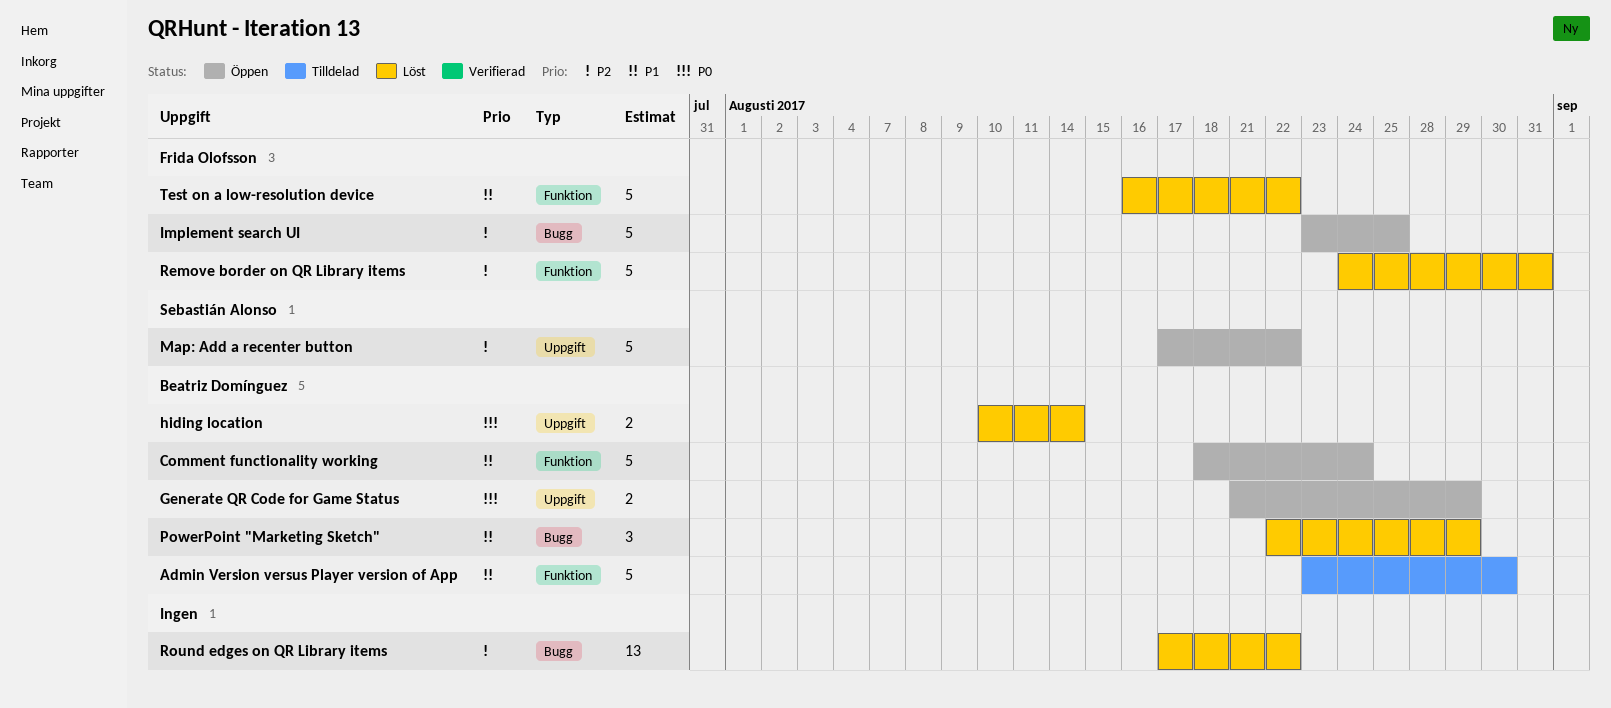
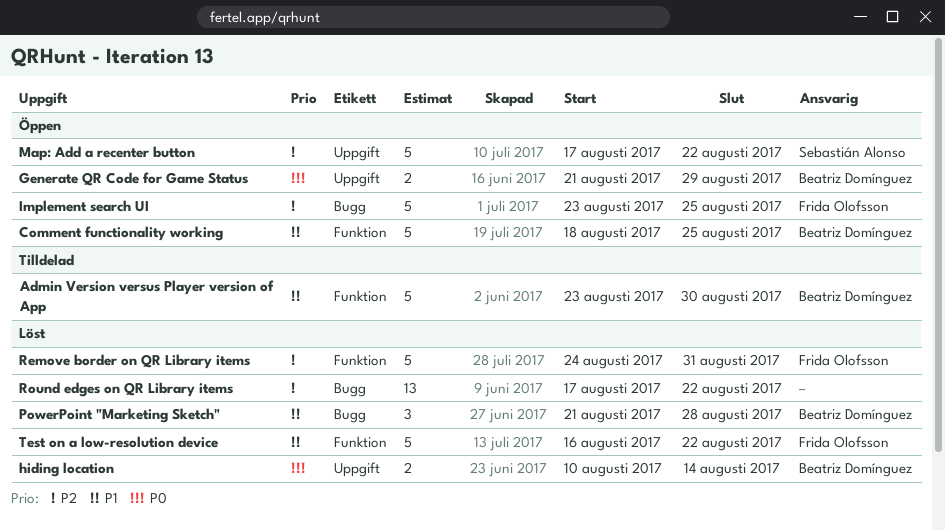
Comment functionality working, due: Aug 24 -> Aug 25
PowerPoint "Marketing Sketch", start: Aug 22 -> Aug 21
PowerPoint "Marketing Sketch", due: Aug 29 -> Aug 28

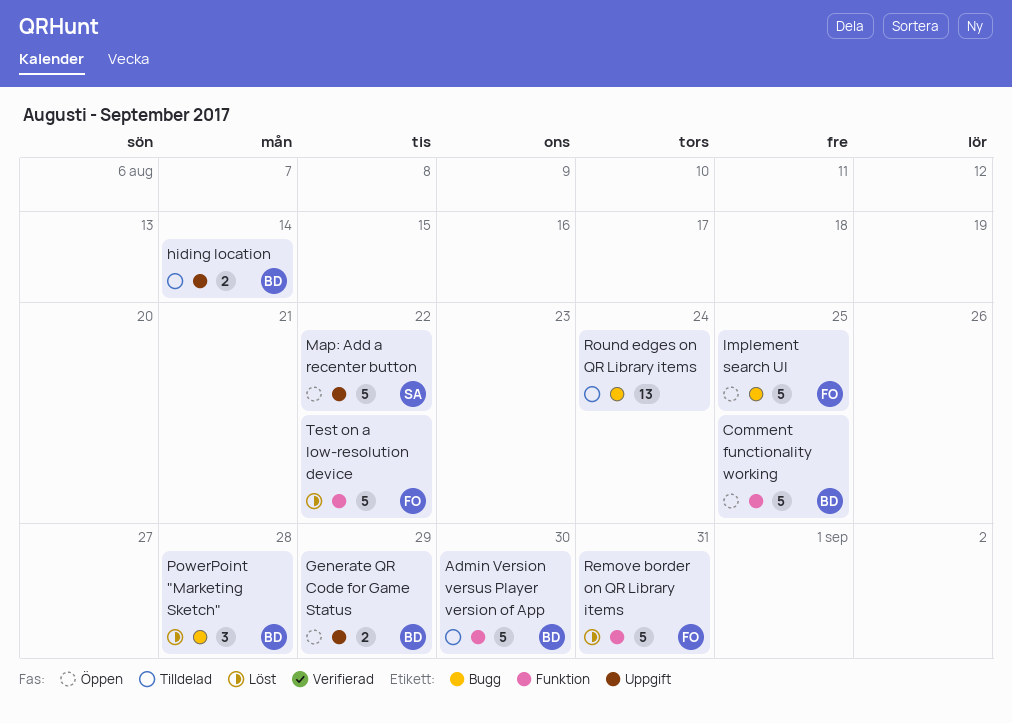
hiding location, status: Löst -> Tilldelad
Round edges on QR Library items, status: Löst -> Tilldelad
Round edges on QR Library items, due: Aug 22 -> Aug 24

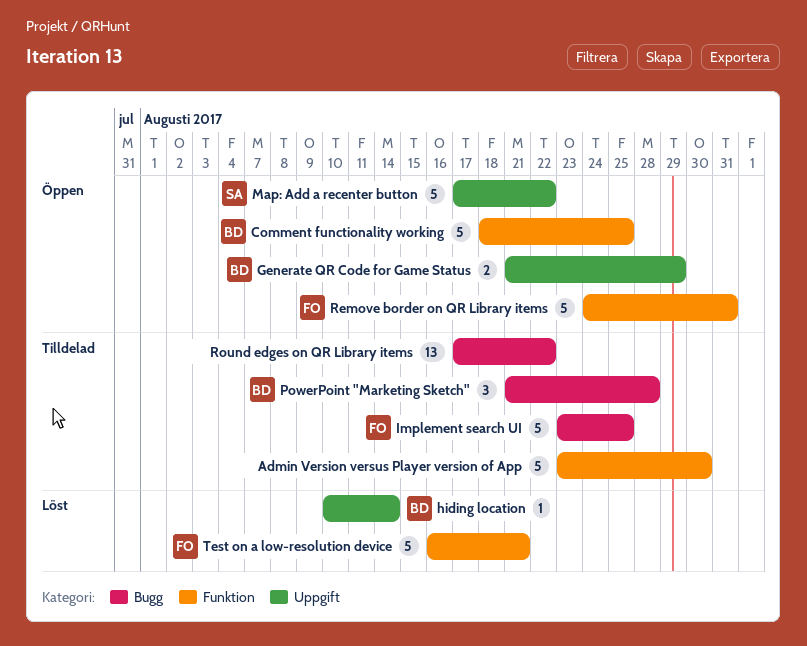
Admin Version versus Player version of App, owner: BD -> none
hiding location, status: Tilldelad -> Löst
hiding location, estimate: 2 -> 1
Implement search UI, status: Öppen -> Tilldelad
PowerPoint "Marketing Sketch", status: Löst -> Tilldelad
Remove border on QR Library items, status: Löst -> Öppen
Round edges on QR Library items, due: Aug 24 -> Aug 22
Test on a low-resolution device, due: Aug 22 -> Aug 21

